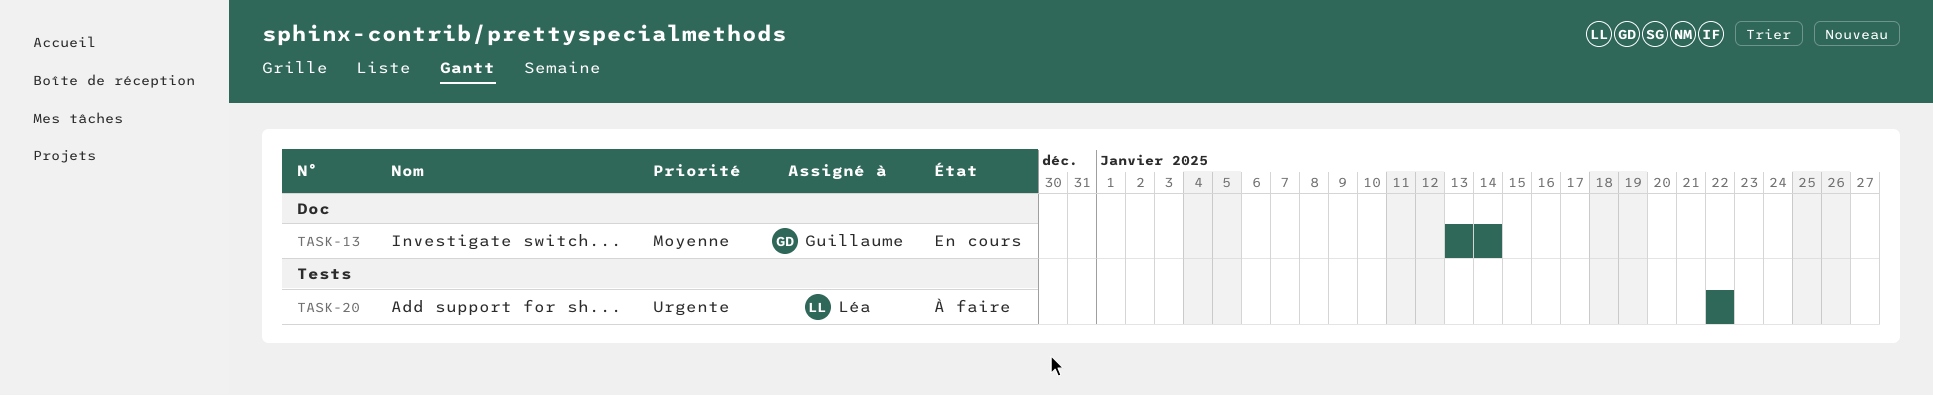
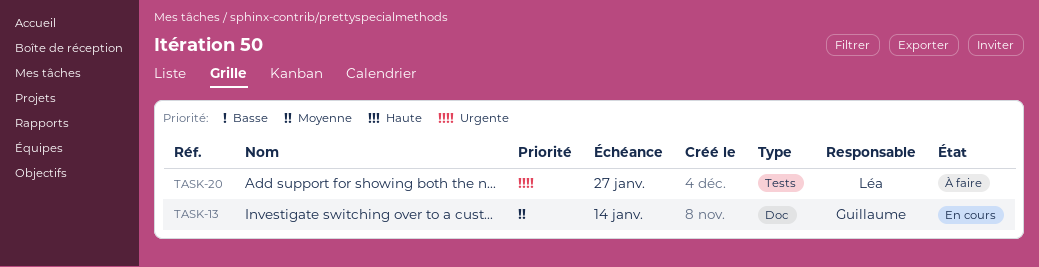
TASK-20, due: Jan 22 -> Jan 27

